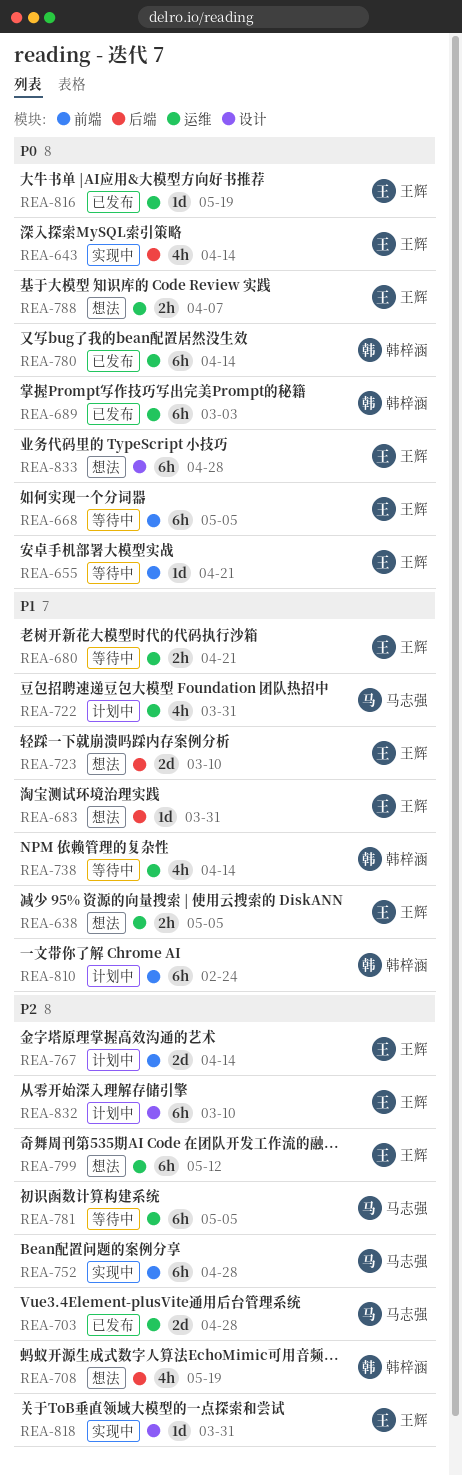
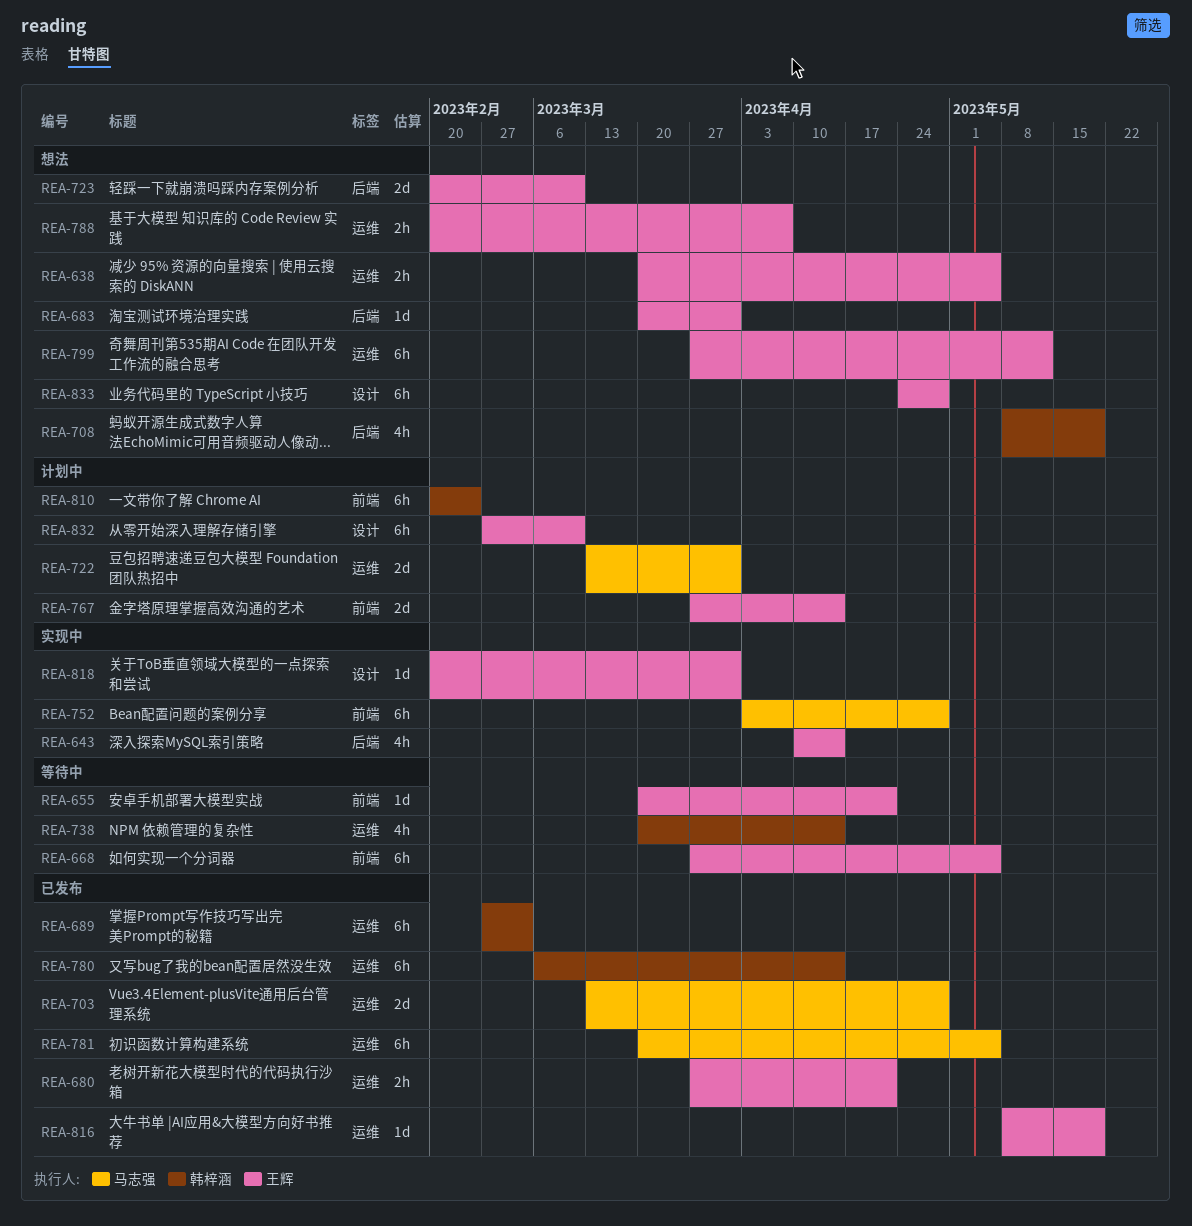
REA-680, status: 等待中 -> 已发布
REA-722, estimate: 4h -> 2d
REA-781, status: 等待中 -> 已发布

